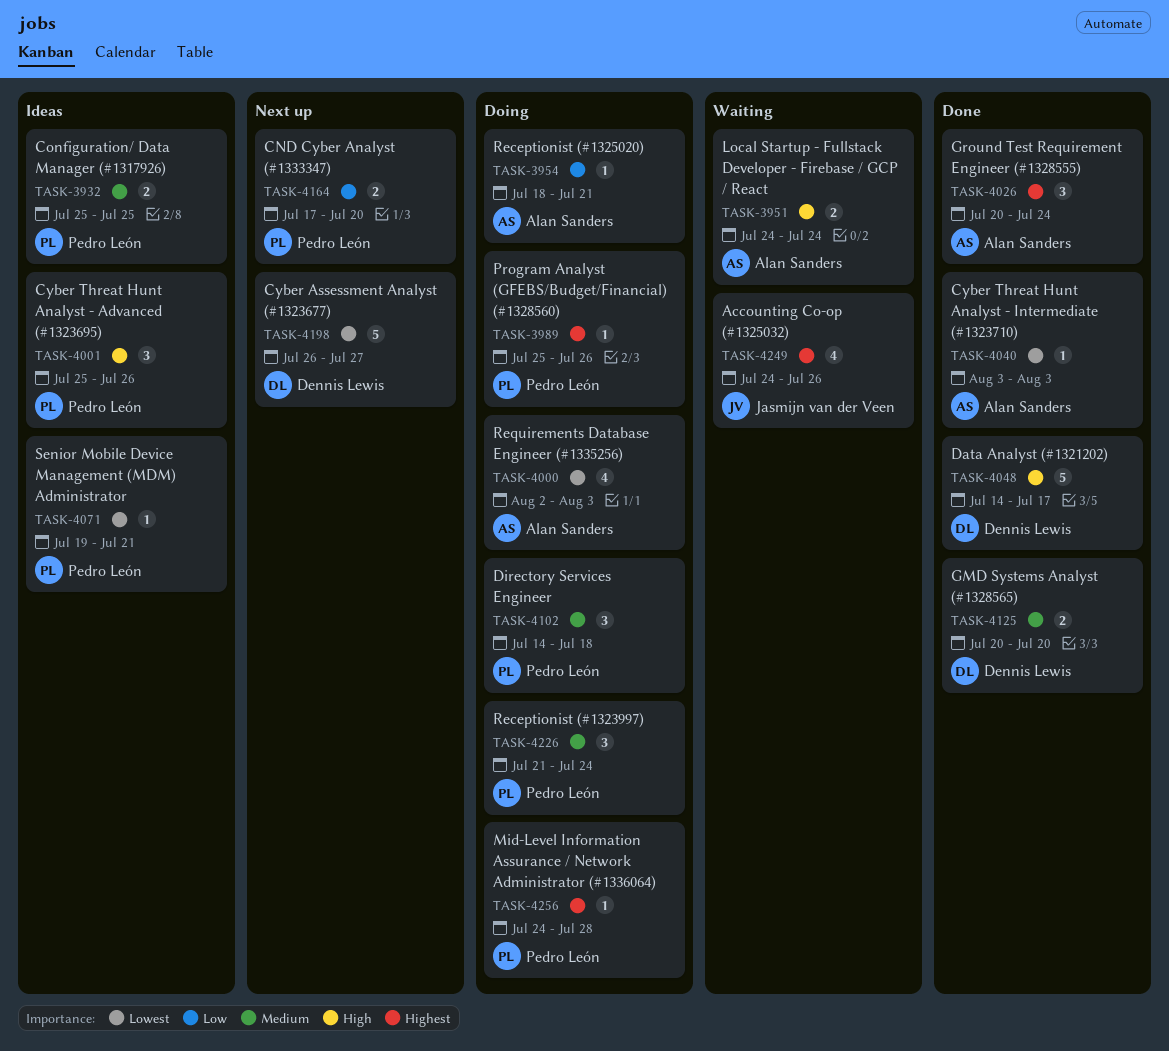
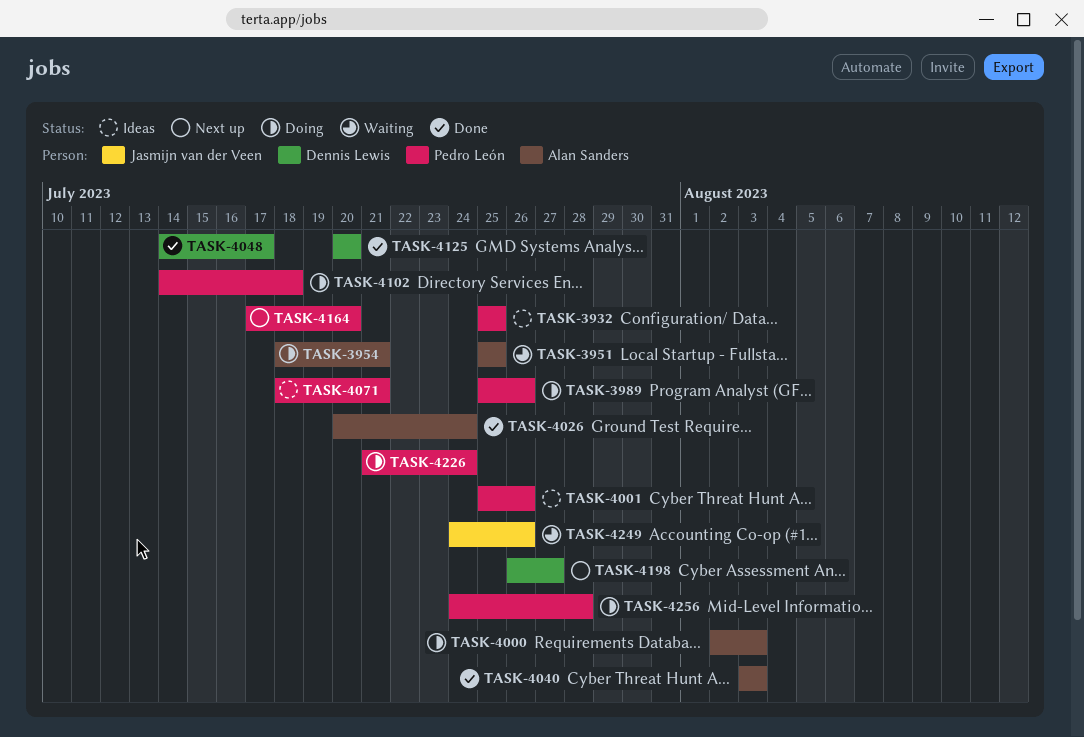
TASK-3951, start: Jul 24 -> Jul 25
TASK-3951, due: Jul 24 -> Jul 25
TASK-4071, start: Jul 19 -> Jul 18

